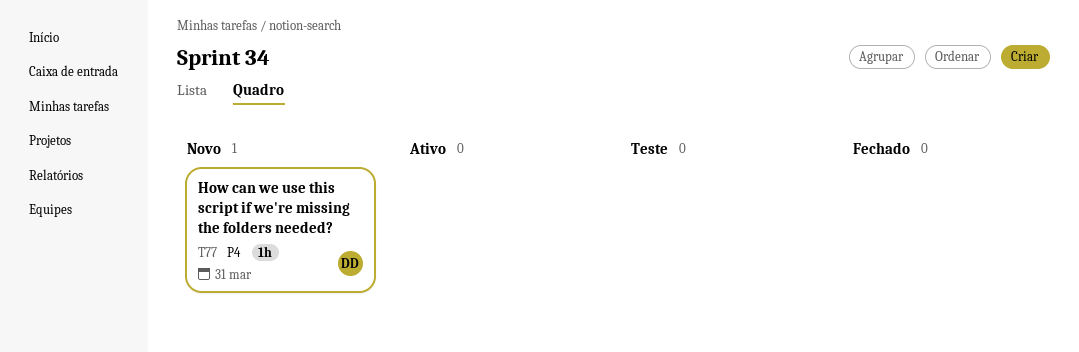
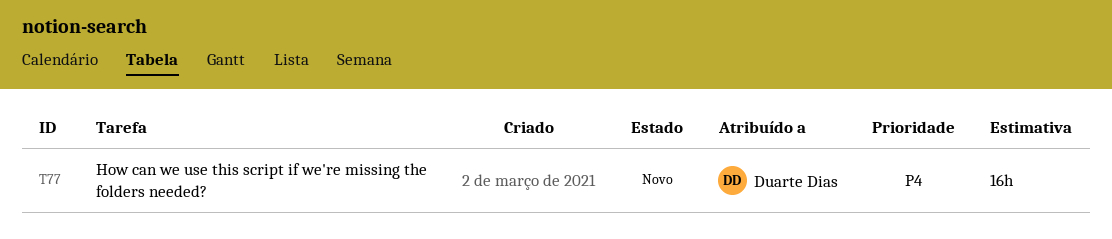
T77, estimate: 1h -> 16h

